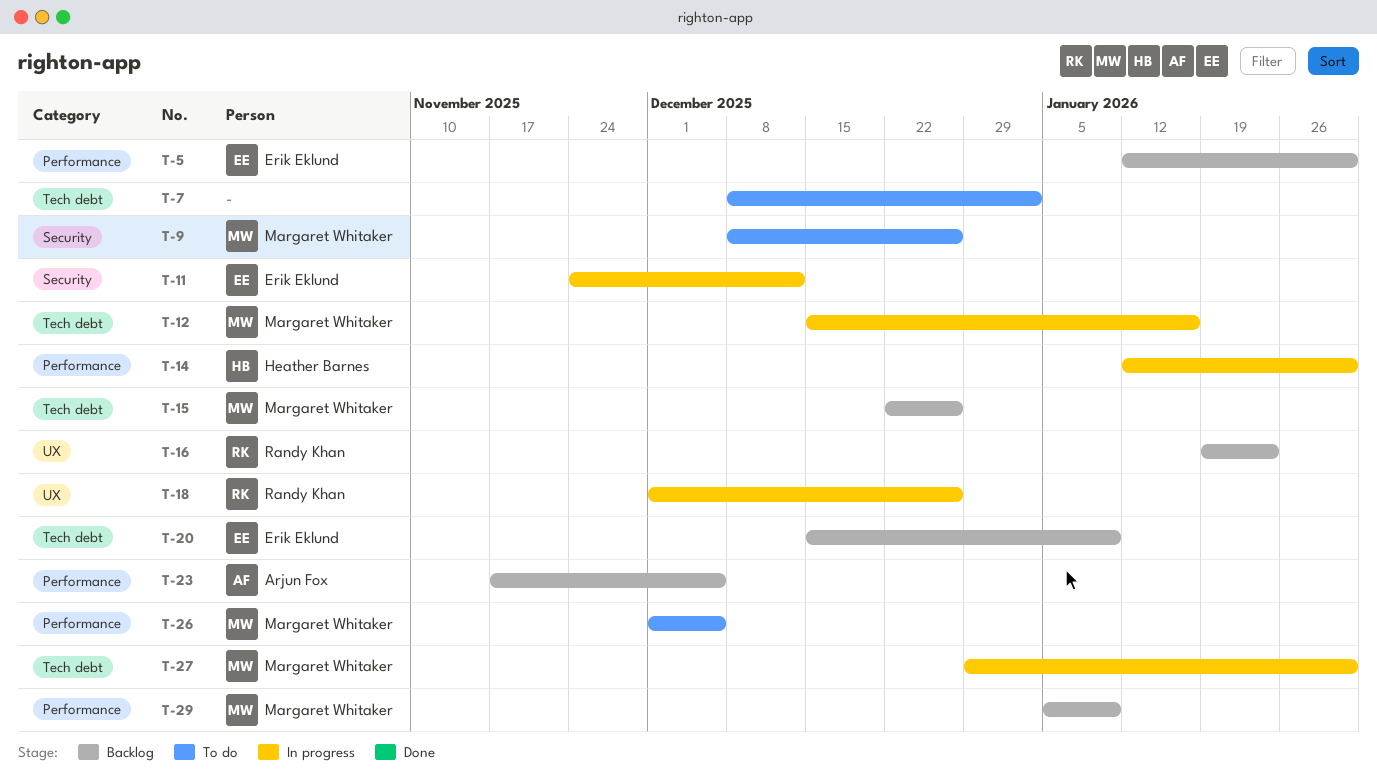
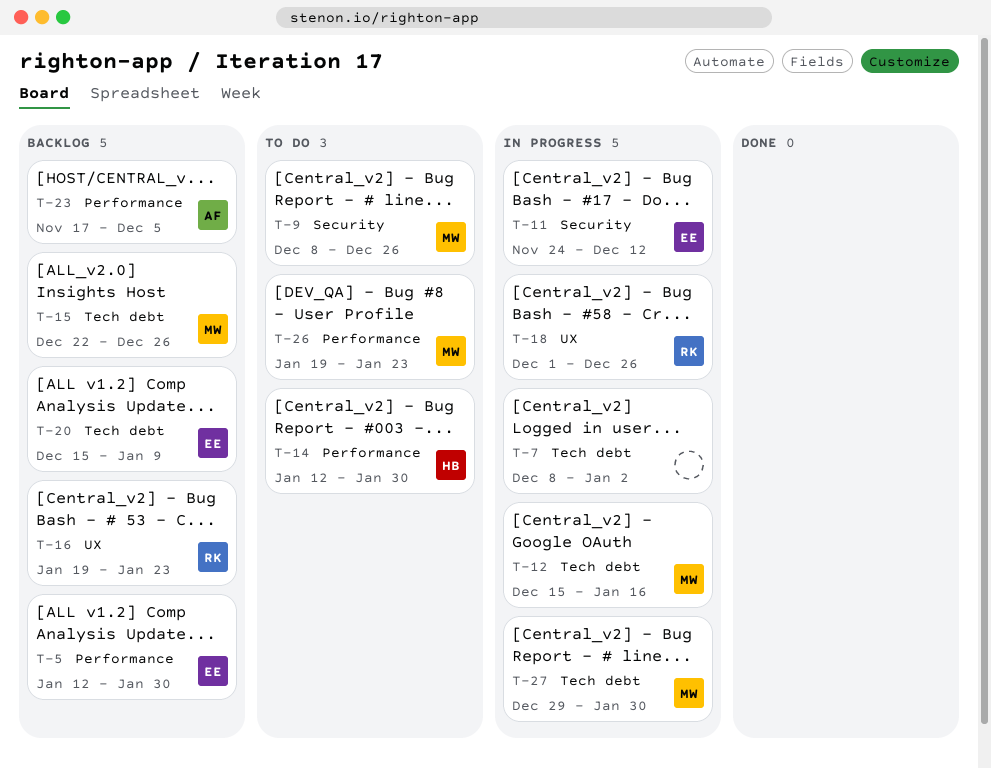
T-7, status: To do -> In progress
T-14, status: In progress -> To do
T-26, start: Dec 1 -> Jan 19
T-26, due: Dec 5 -> Jan 23
T-29: present -> none

